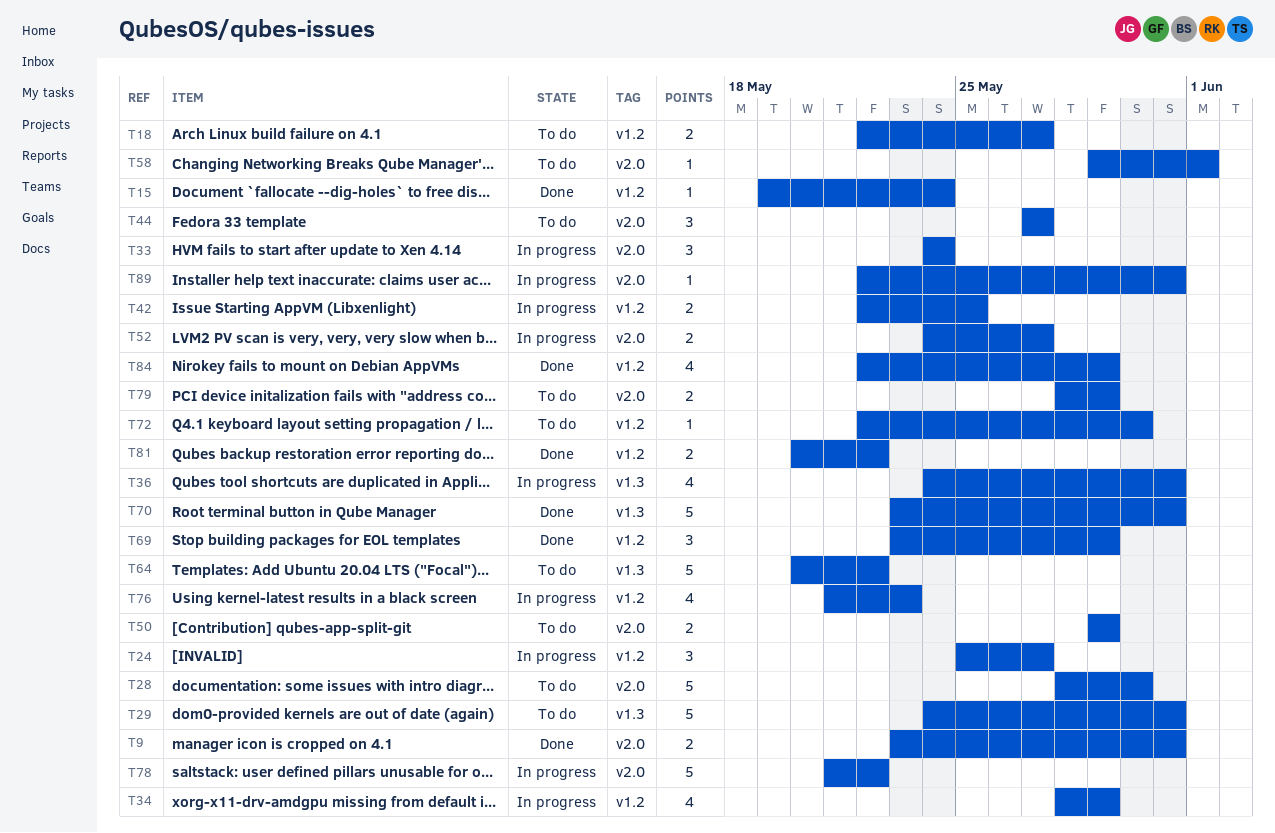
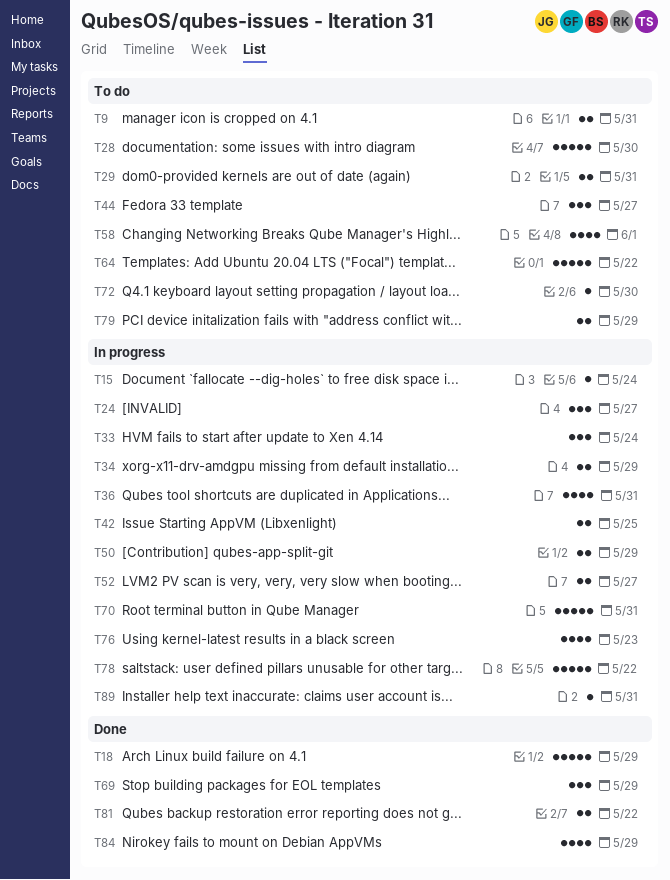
T9, status: Done -> To do
T15, status: Done -> In progress
T18, status: To do -> Done
T18, estimate: 2 -> 5
T18, due: May 27 -> May 29
T29, estimate: 5 -> 2
T34, estimate: 4 -> 2
T50, status: To do -> In progress
T58, estimate: 1 -> 4
T70, status: Done -> In progress

